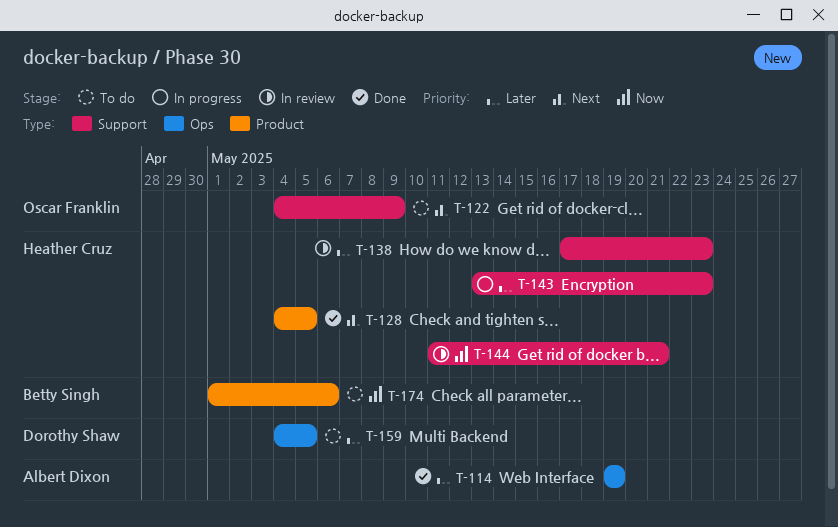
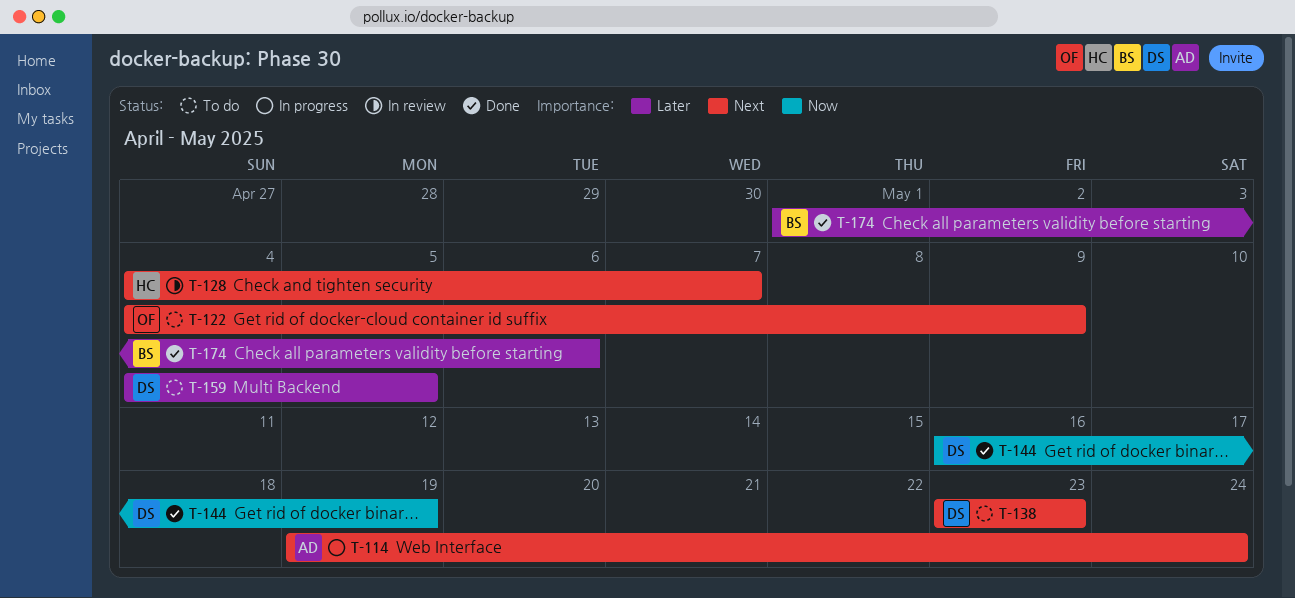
T-114, status: Done -> In progress
T-114, priority: Later -> Next
T-114, due: May 19 -> May 24
T-128, status: Done -> In review
T-128, due: May 5 -> May 7
T-138, status: In review -> To do
T-138, owner: Heather Cruz -> Dorothy Shaw
T-138, priority: Later -> Next
T-138, start: May 17 -> May 23
T-143: present -> none
T-144, status: In review -> Done
T-144, owner: Heather Cruz -> Dorothy Shaw
T-144, start: May 11 -> May 16
T-144, due: May 21 -> May 19
T-174, status: To do -> Done
T-174, priority: Now -> Later

